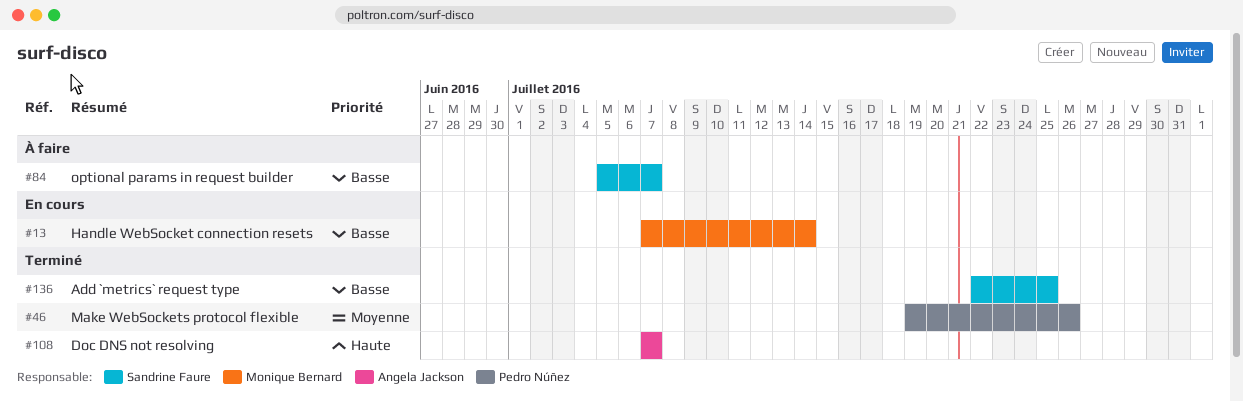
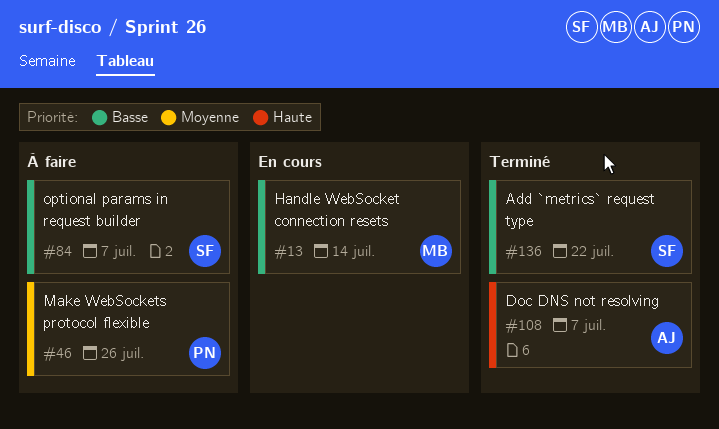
#46, status: Terminé -> À faire
#136, due: Jul 25 -> Jul 22

